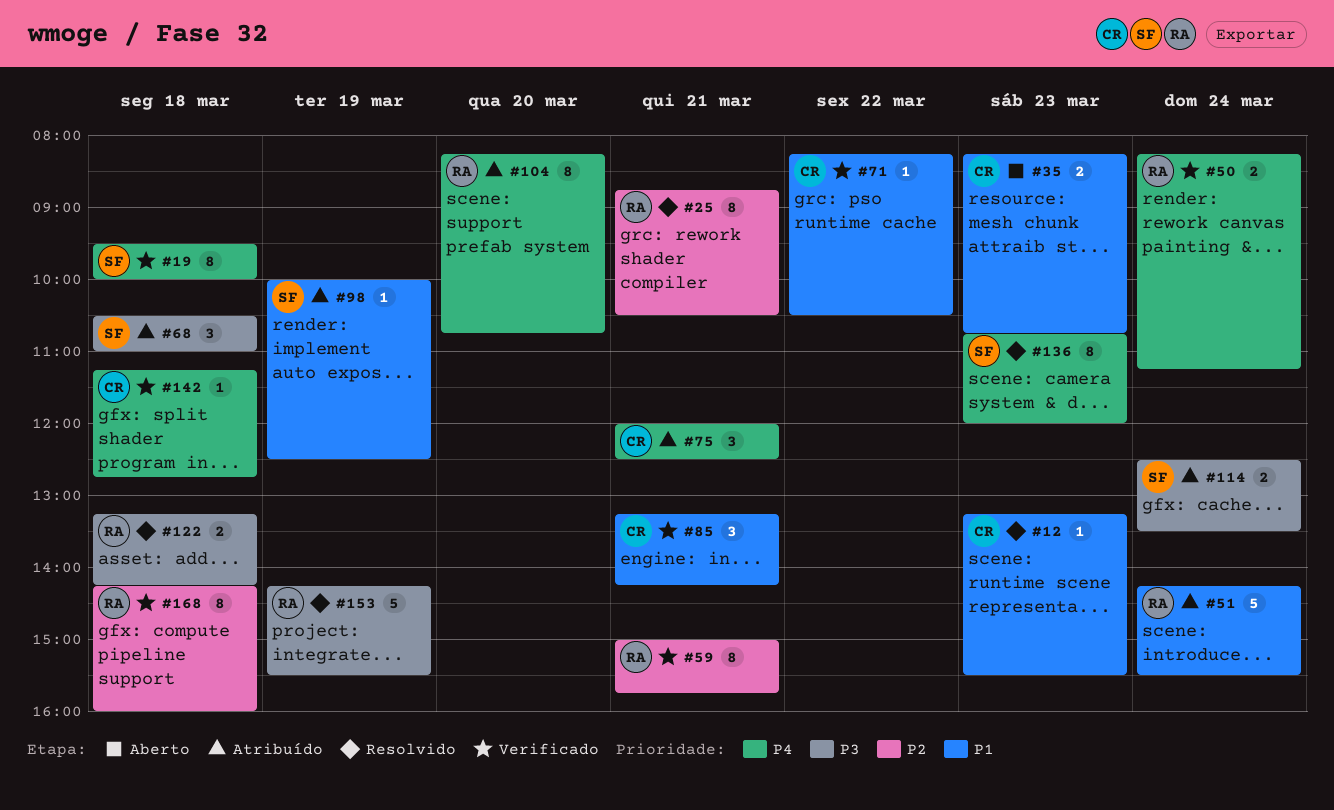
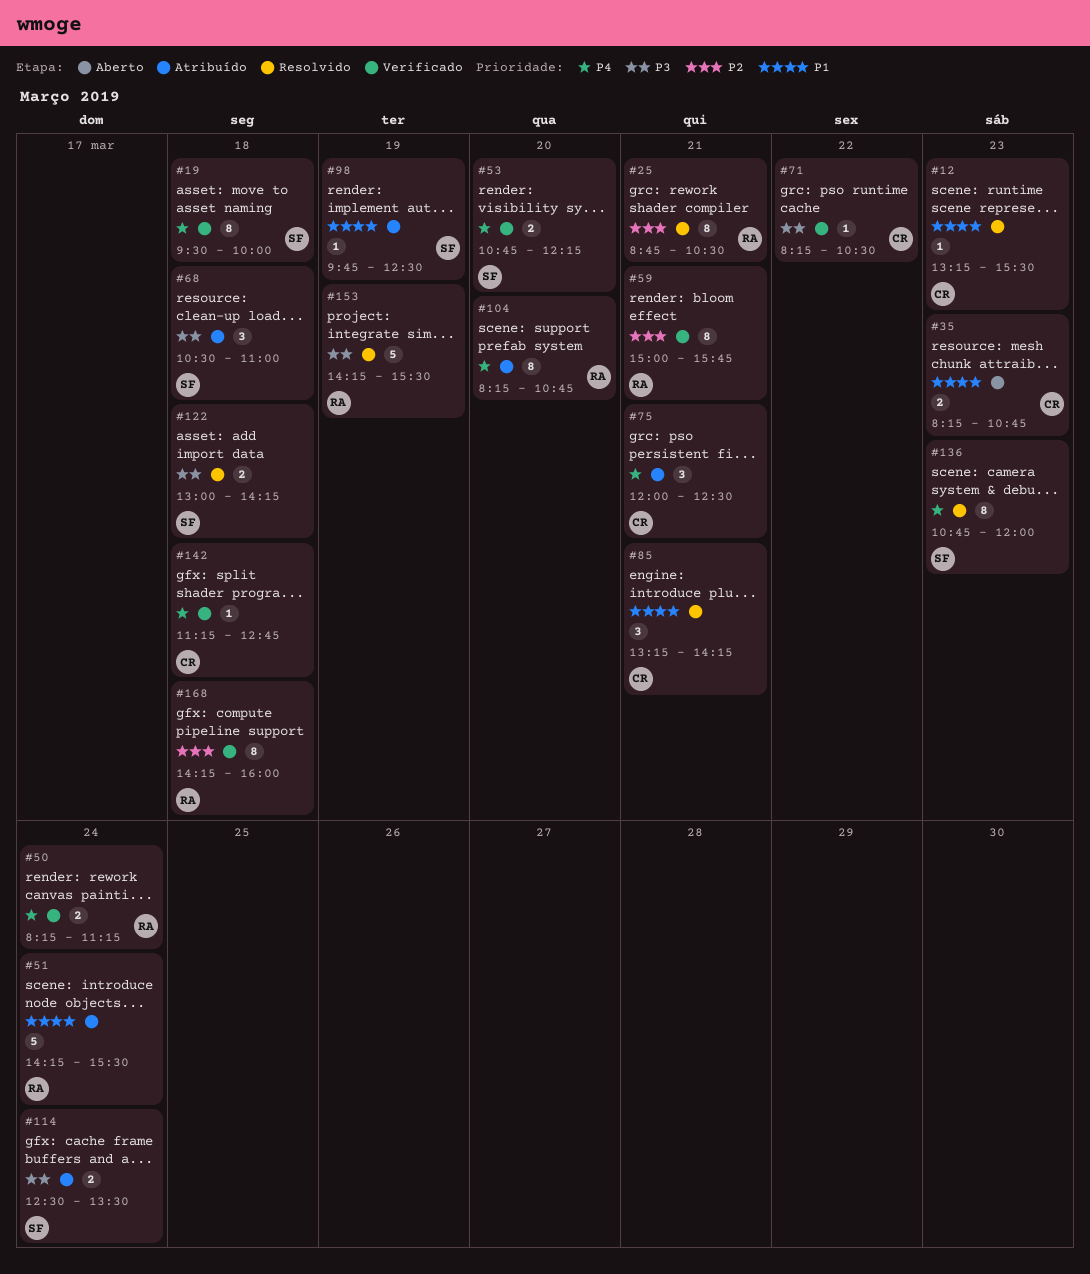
#53: none -> present
#71, priority: P1 -> P3
#85, status: Verificado -> Resolvido
#98, begins: 10:00 -> 09:45
#122, owner: RA -> SF
#122, begins: 13:15 -> 13:00

